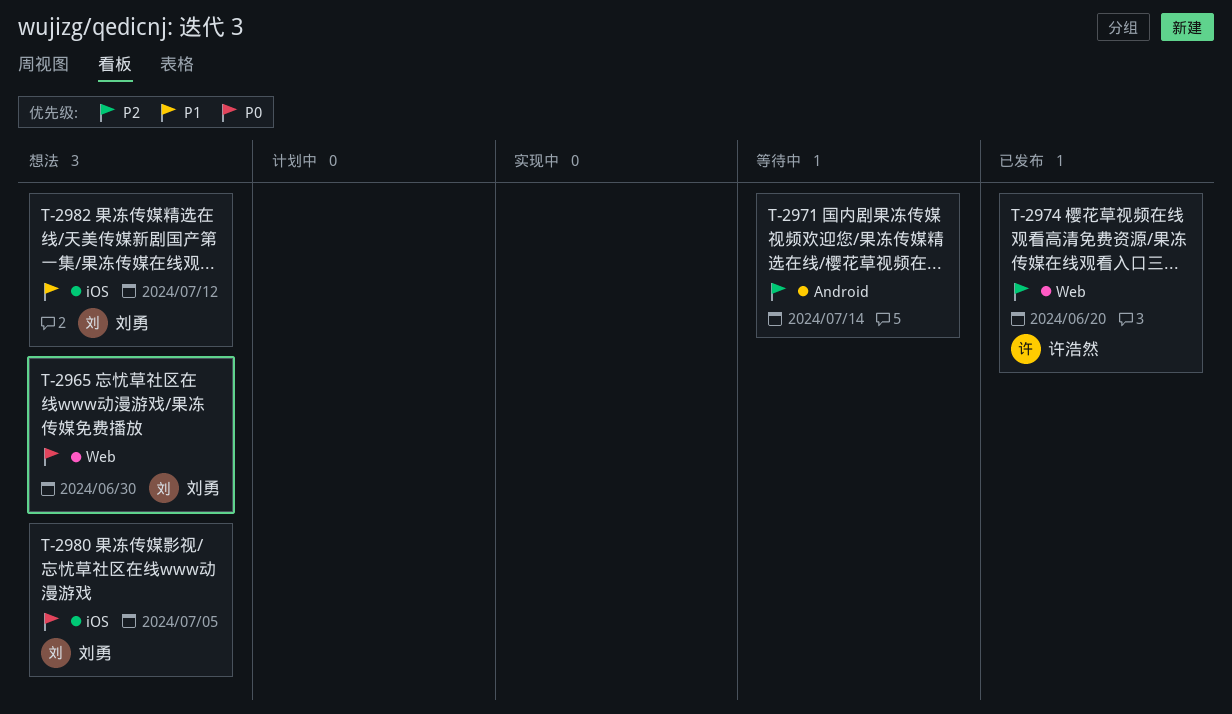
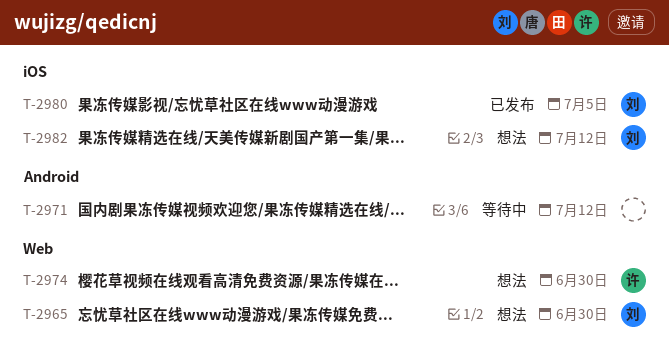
T-2971, due: Jul 14 -> Jul 12
T-2974, status: 已发布 -> 想法
T-2974, due: Jun 20 -> Jun 30
T-2980, status: 想法 -> 已发布

